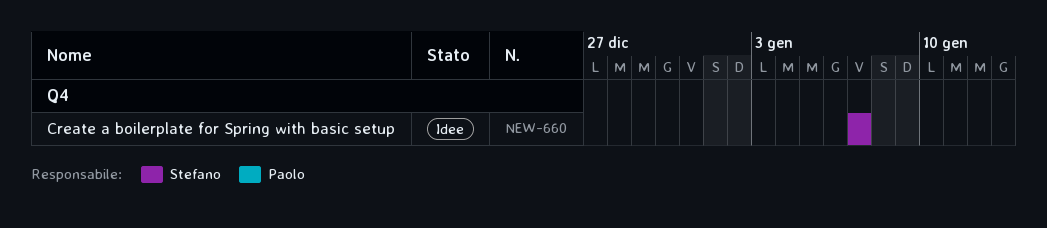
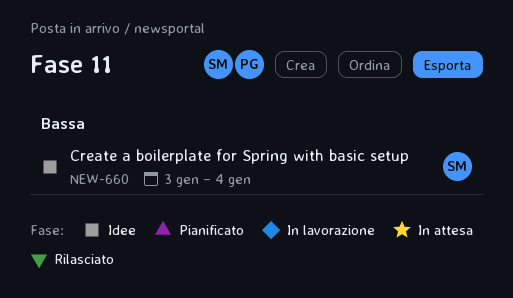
NEW-660, start: Jan 7 -> Jan 3
NEW-660, due: Jan 7 -> Jan 4

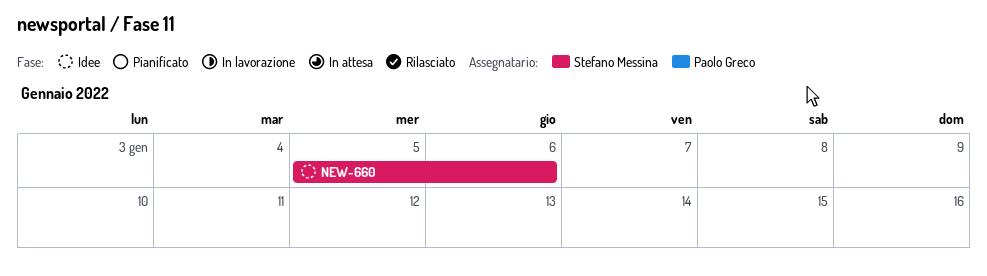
NEW-660, start: Jan 3 -> Jan 5
NEW-660, due: Jan 4 -> Jan 6

